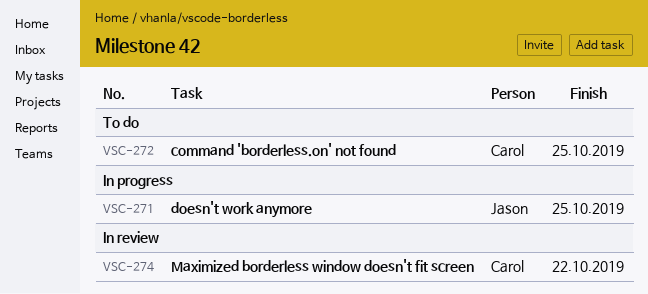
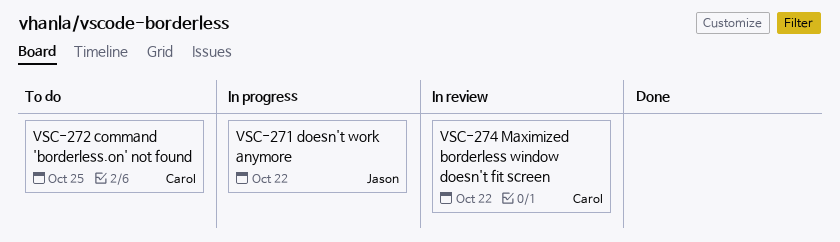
VSC-271, due: Oct 25 -> Oct 22

